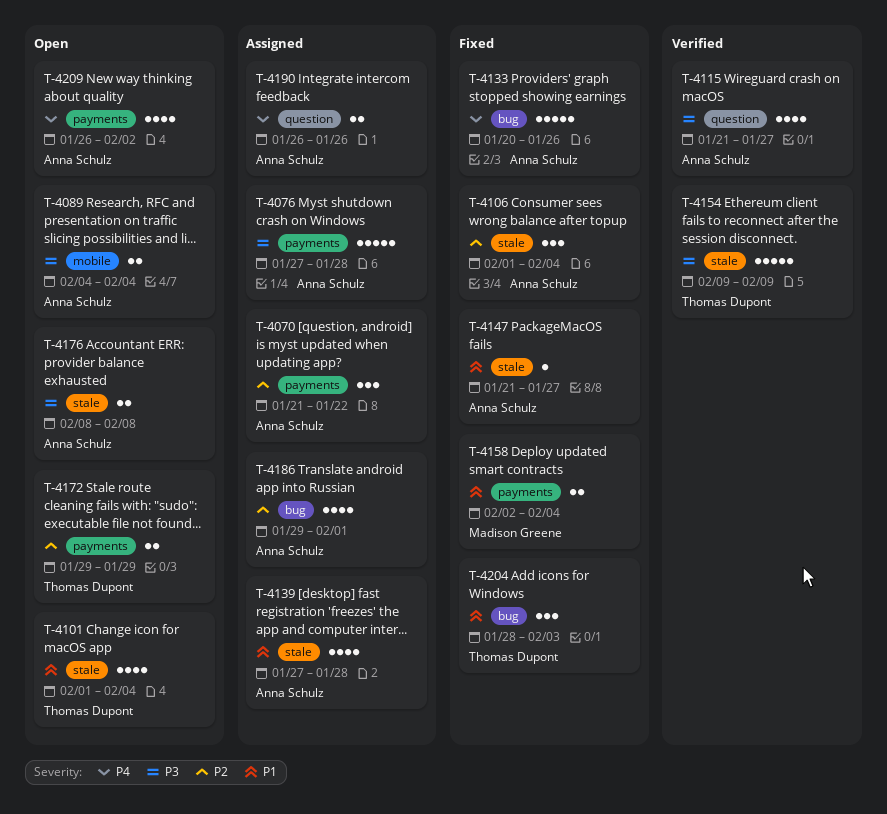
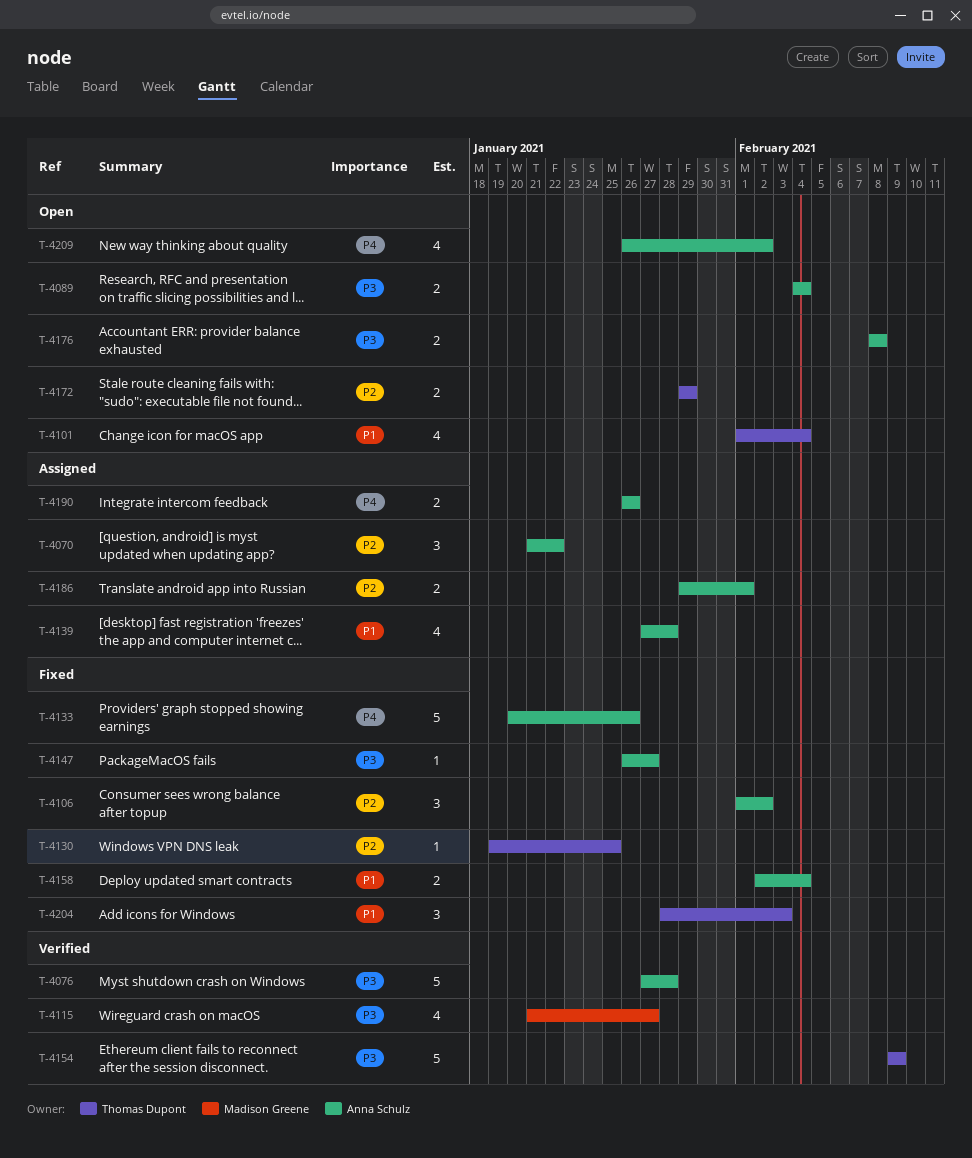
T-4076, status: Assigned -> Verified
T-4106, due: Feb 4 -> Feb 2
T-4115, owner: Anna Schulz -> Madison Greene
T-4130: none -> present
T-4147, priority: P1 -> P3
T-4147, start: Jan 21 -> Jan 26
T-4158, owner: Madison Greene -> Anna Schulz
T-4186, estimate: 4 -> 2

